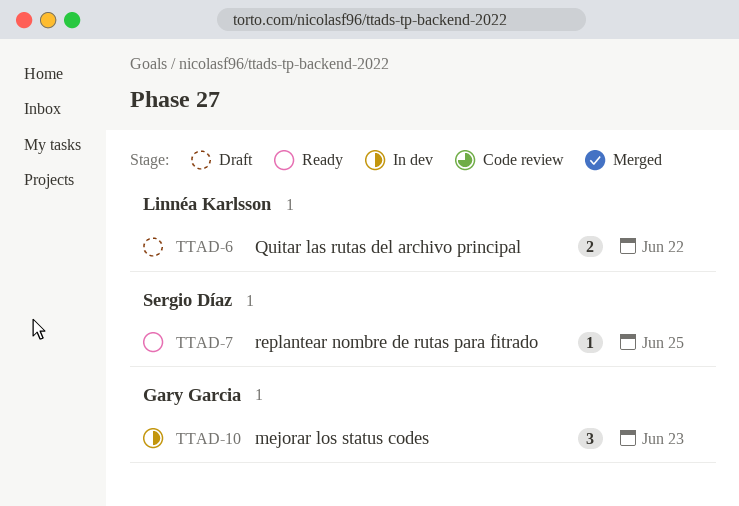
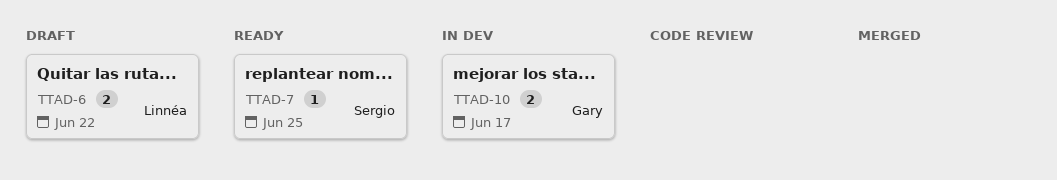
TTAD-10, estimate: 3 -> 2
TTAD-10, due: Jun 23 -> Jun 17

